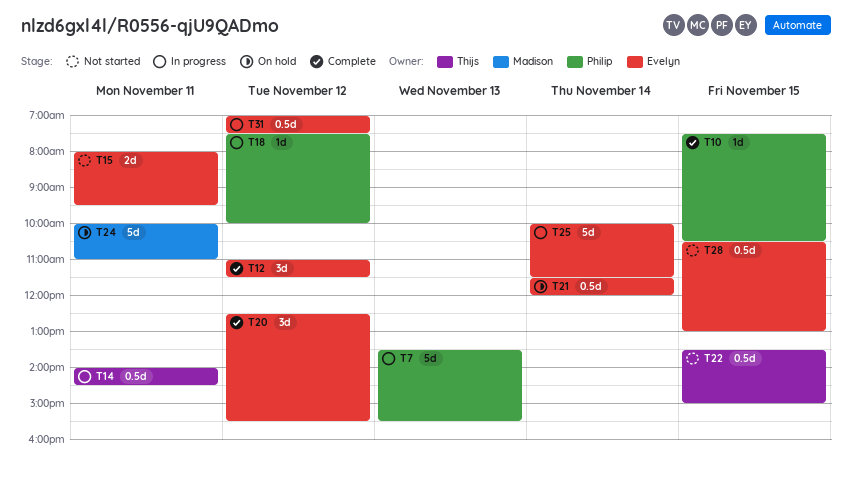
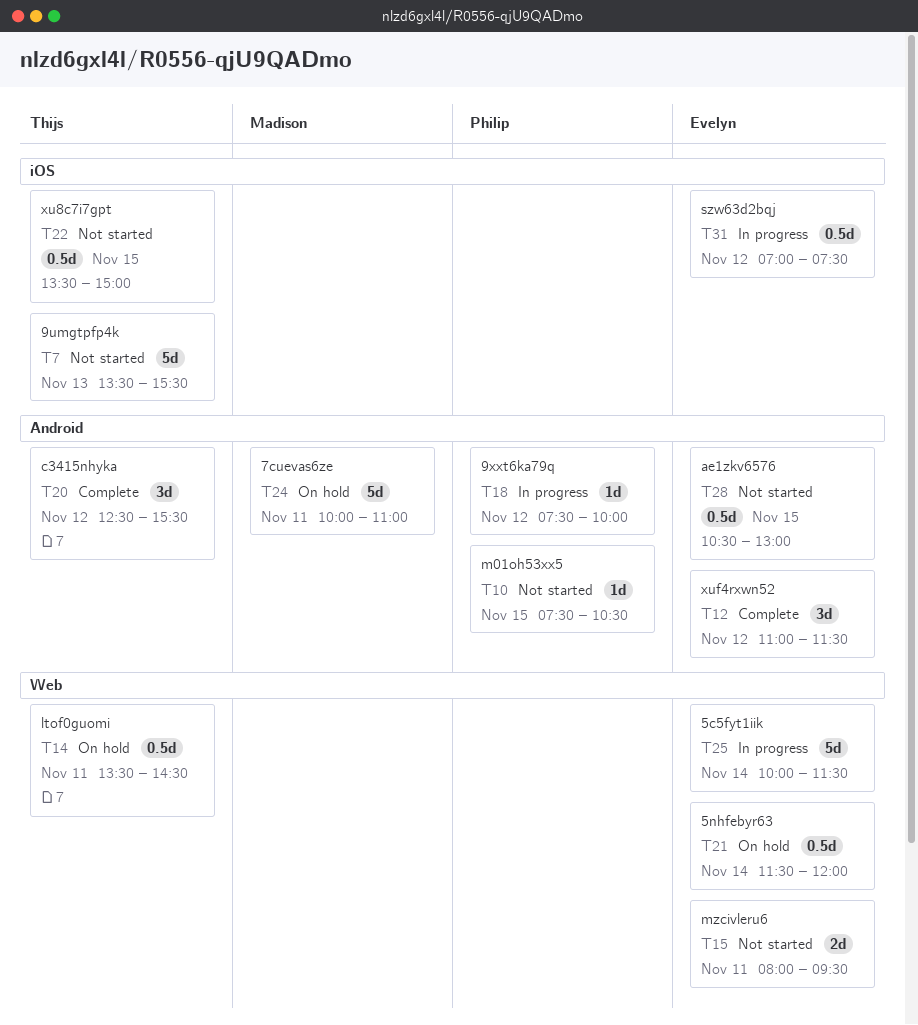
T7, status: In progress -> Not started
T7, owner: Philip -> Thijs
T10, status: Complete -> Not started
T14, status: In progress -> On hold
T14, begins: 14:00 -> 13:30
T20, owner: Evelyn -> Thijs

